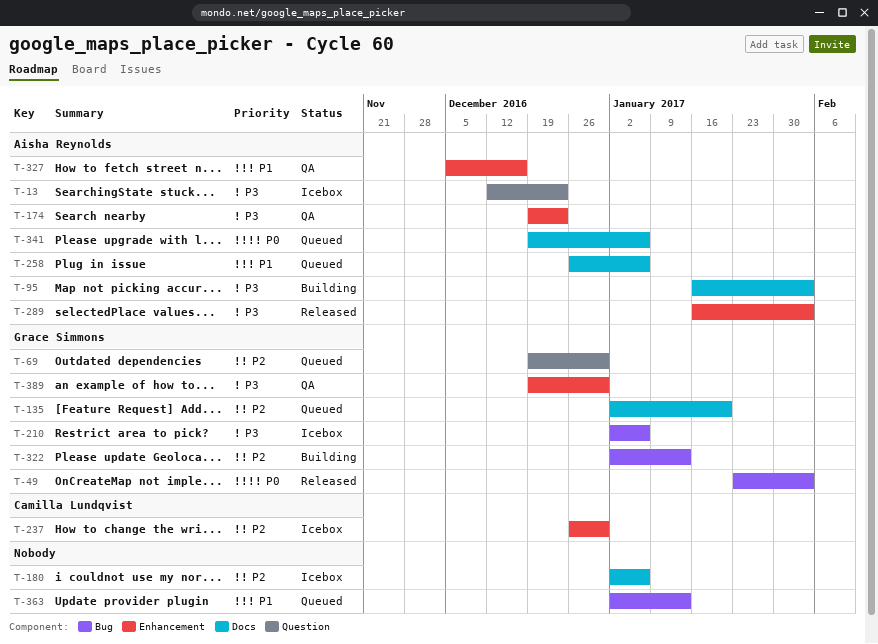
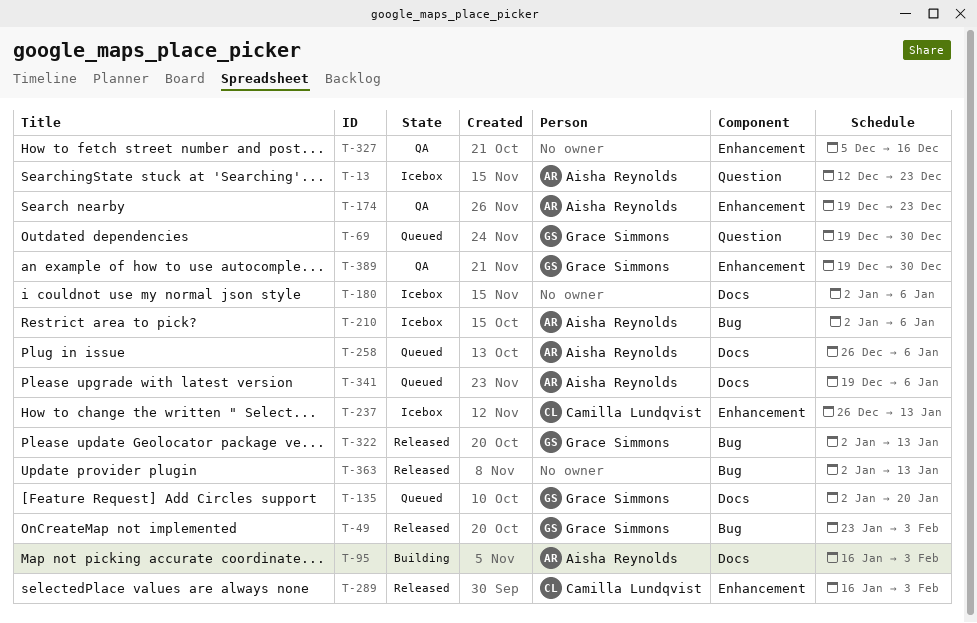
T-210, owner: Grace Simmons -> Aisha Reynolds
T-237, due: Dec 30 -> Jan 13
T-289, owner: Aisha Reynolds -> Camilla Lundqvist
T-322, status: Building -> Released
T-327, owner: Aisha Reynolds -> none
T-363, status: Queued -> Released

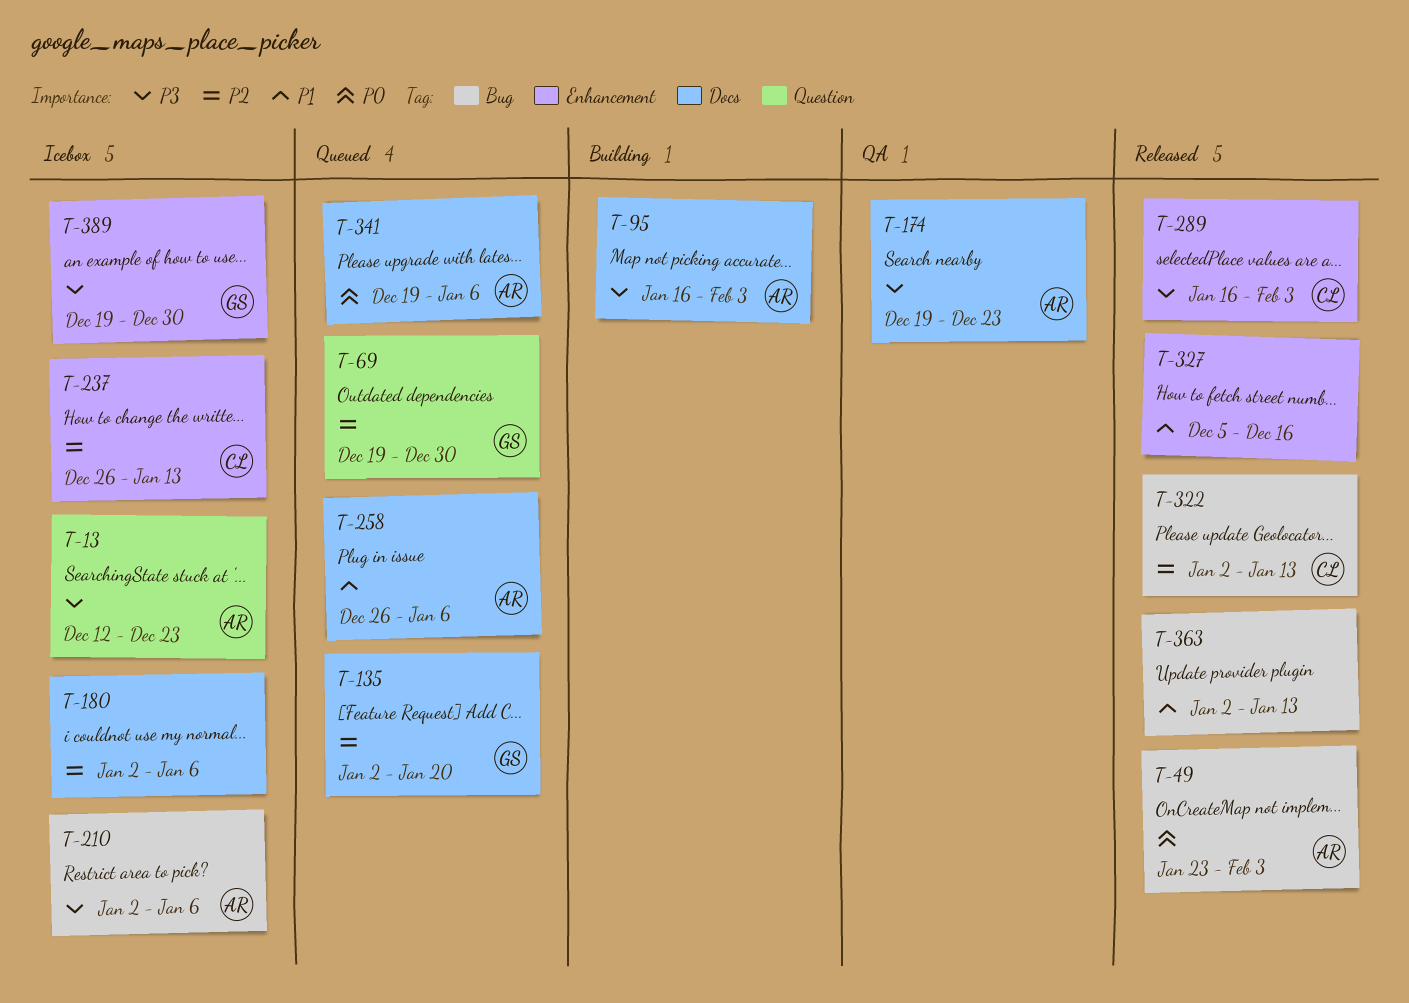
T-49, owner: Grace Simmons -> Aisha Reynolds
T-174, label: Enhancement -> Docs
T-322, owner: Grace Simmons -> Camilla Lundqvist
T-327, status: QA -> Released
T-389, status: QA -> Icebox

